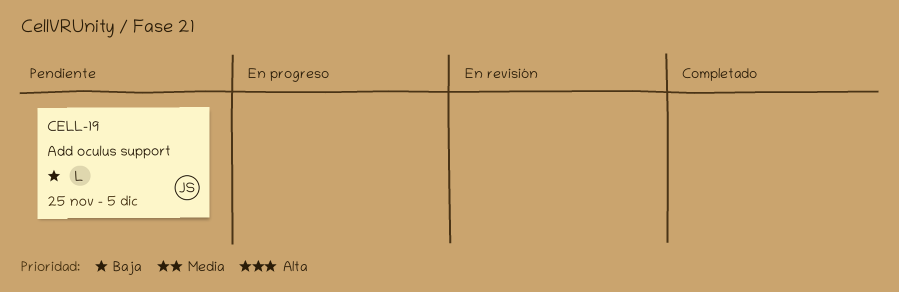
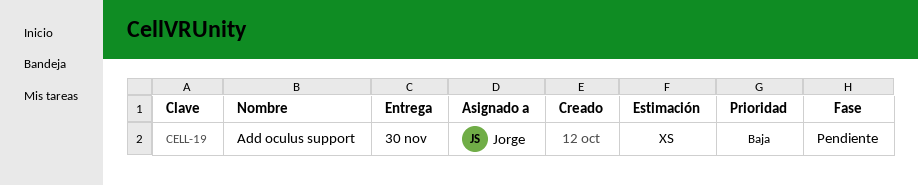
CELL-19, estimate: L -> XS
CELL-19, due: Dec 5 -> Nov 30

